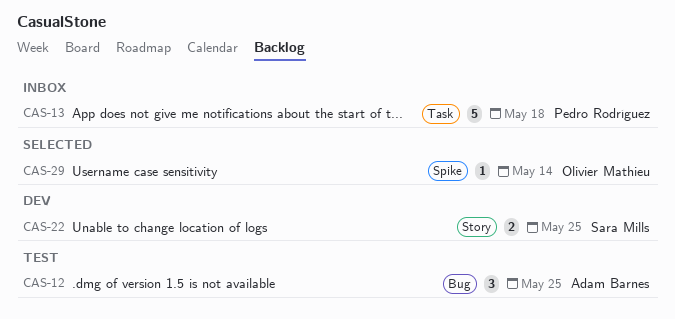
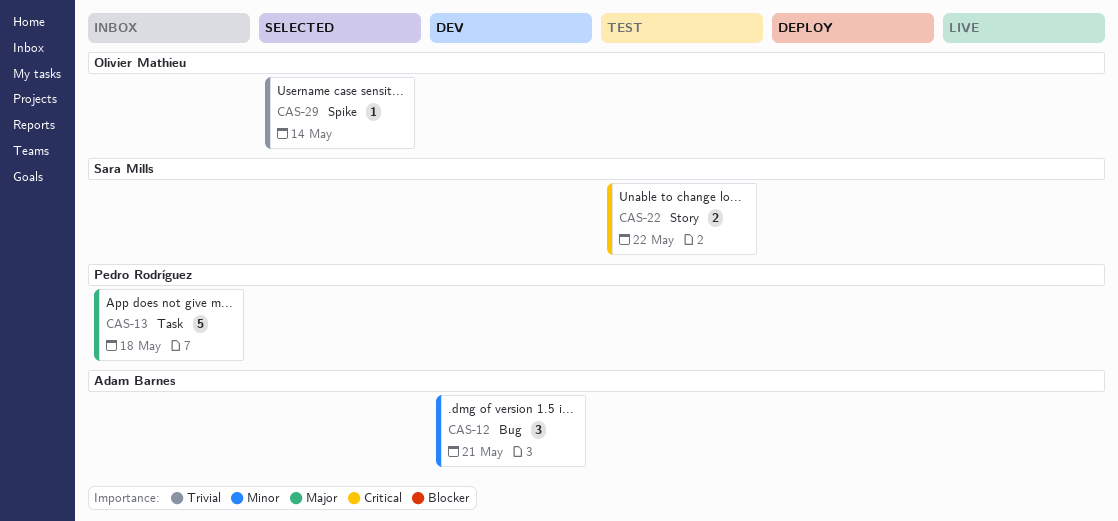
CAS-12, status: Test -> Dev
CAS-12, due: May 25 -> May 21
CAS-22, status: Dev -> Test
CAS-22, due: May 25 -> May 22

